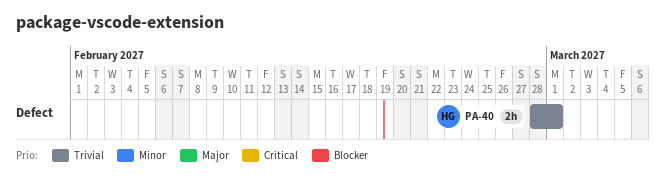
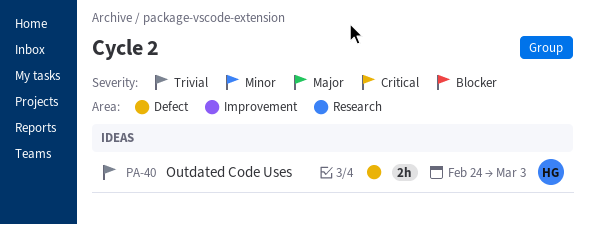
PA-40, start: Feb 28 -> Feb 24
PA-40, due: Mar 1 -> Mar 3

